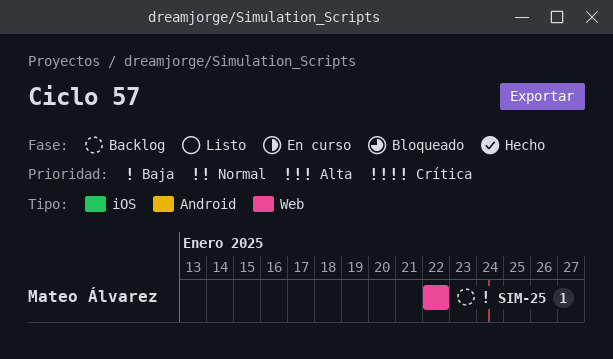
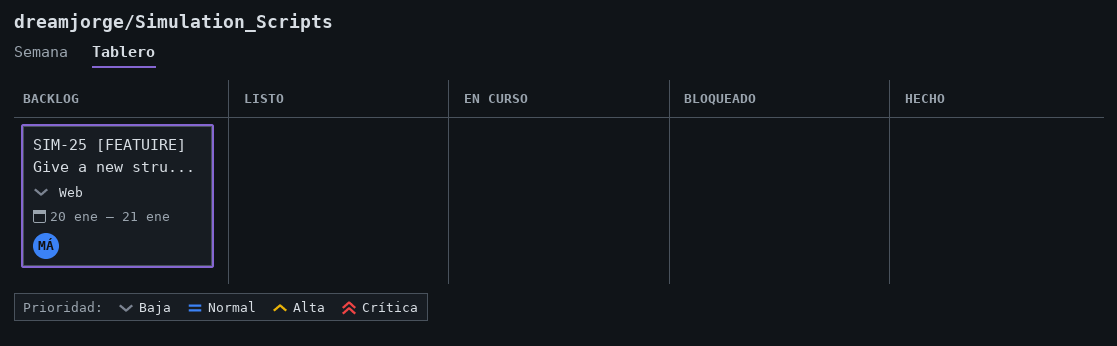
SIM-25, start: Jan 22 -> Jan 20
SIM-25, due: Jan 22 -> Jan 21

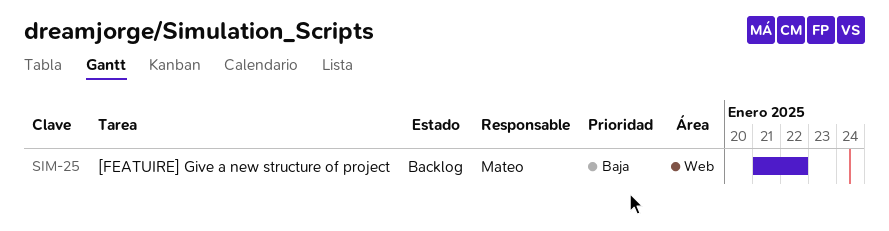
SIM-25, start: Jan 20 -> Jan 21
SIM-25, due: Jan 21 -> Jan 22

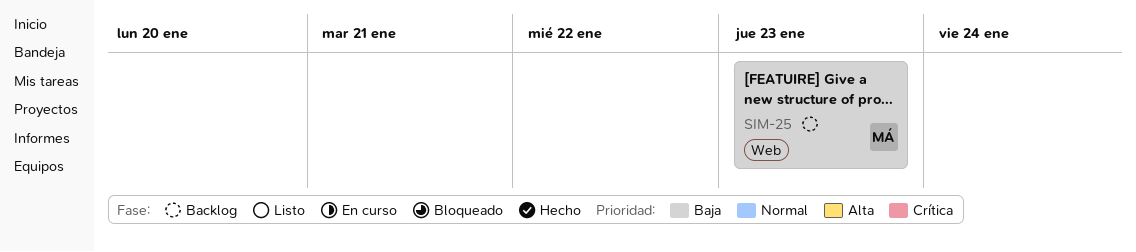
SIM-25, due: Jan 22 -> Jan 23

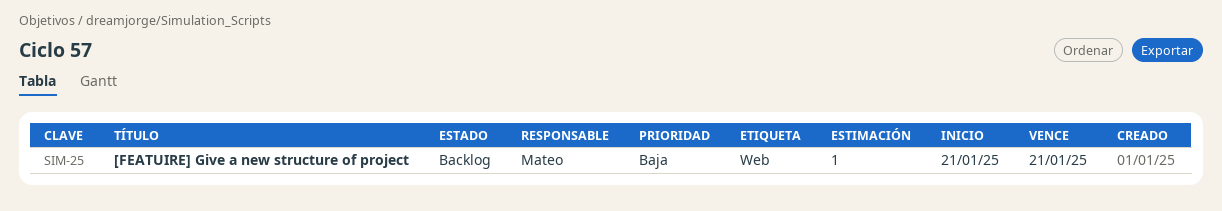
SIM-25, due: Jan 23 -> Jan 21

